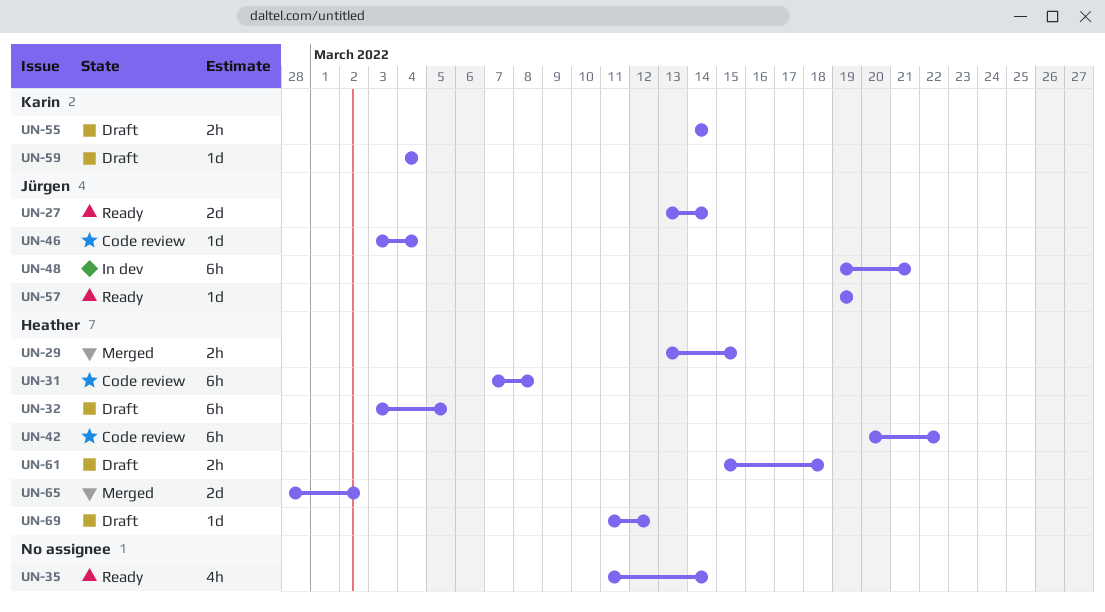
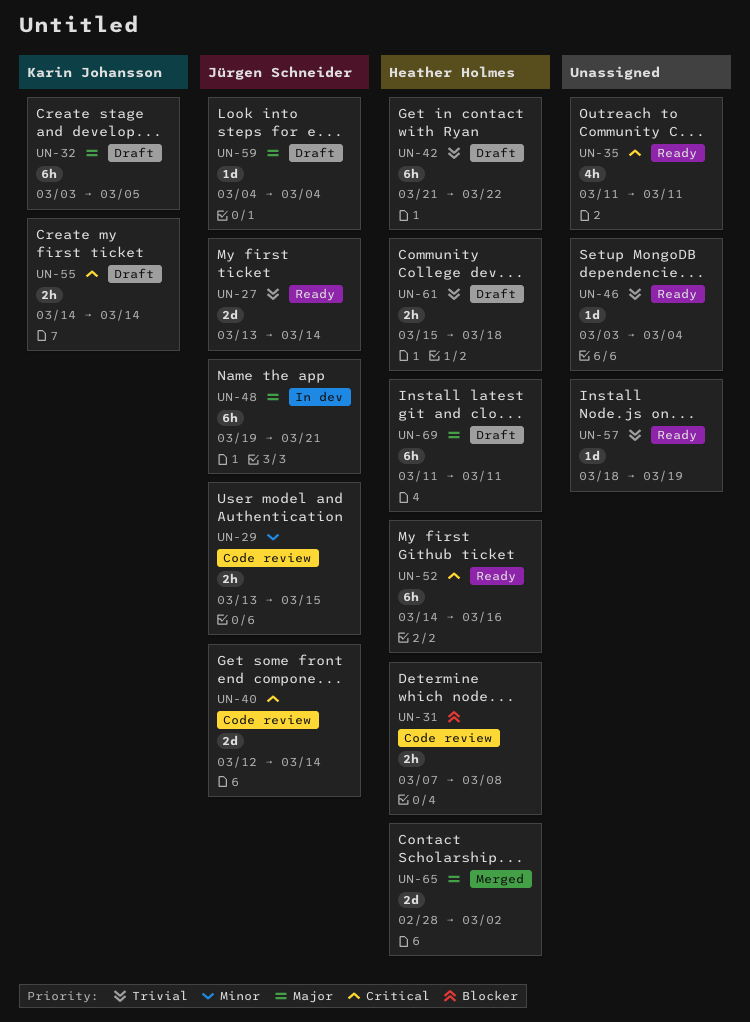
UN-29, status: Merged -> Code review
UN-29, owner: Heather Holmes -> Jürgen Schneider
UN-31, estimate: 6h -> 2h
UN-32, owner: Heather Holmes -> Karin Johansson
UN-35, due: Mar 14 -> Mar 11
UN-40: none -> present
UN-42, status: Code review -> Draft
UN-42, start: Mar 20 -> Mar 21
UN-46, status: Code review -> Ready
UN-46, owner: Jürgen Schneider -> none
UN-52: none -> present
UN-57, owner: Jürgen Schneider -> none
UN-57, start: Mar 19 -> Mar 18
UN-59, owner: Karin Johansson -> Jürgen Schneider
UN-69, estimate: 1d -> 6h
UN-69, due: Mar 12 -> Mar 11

